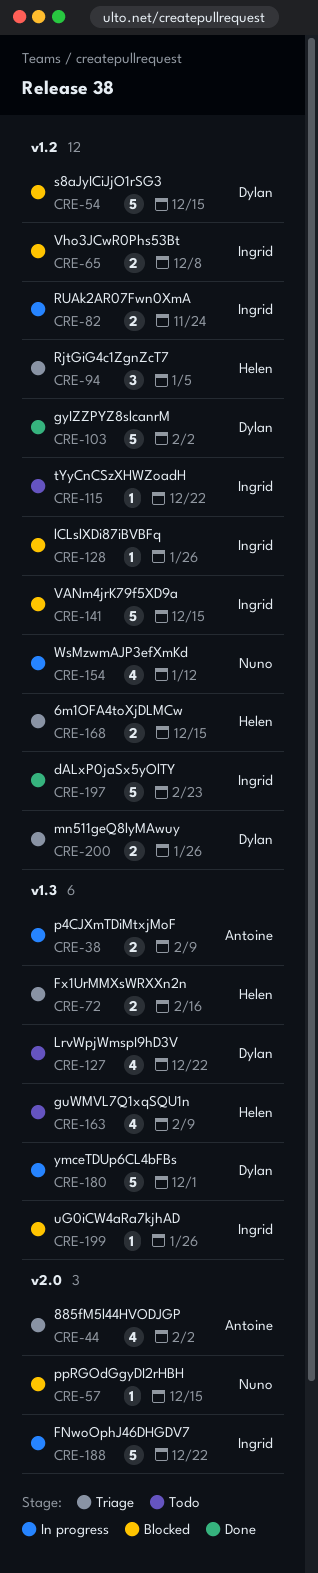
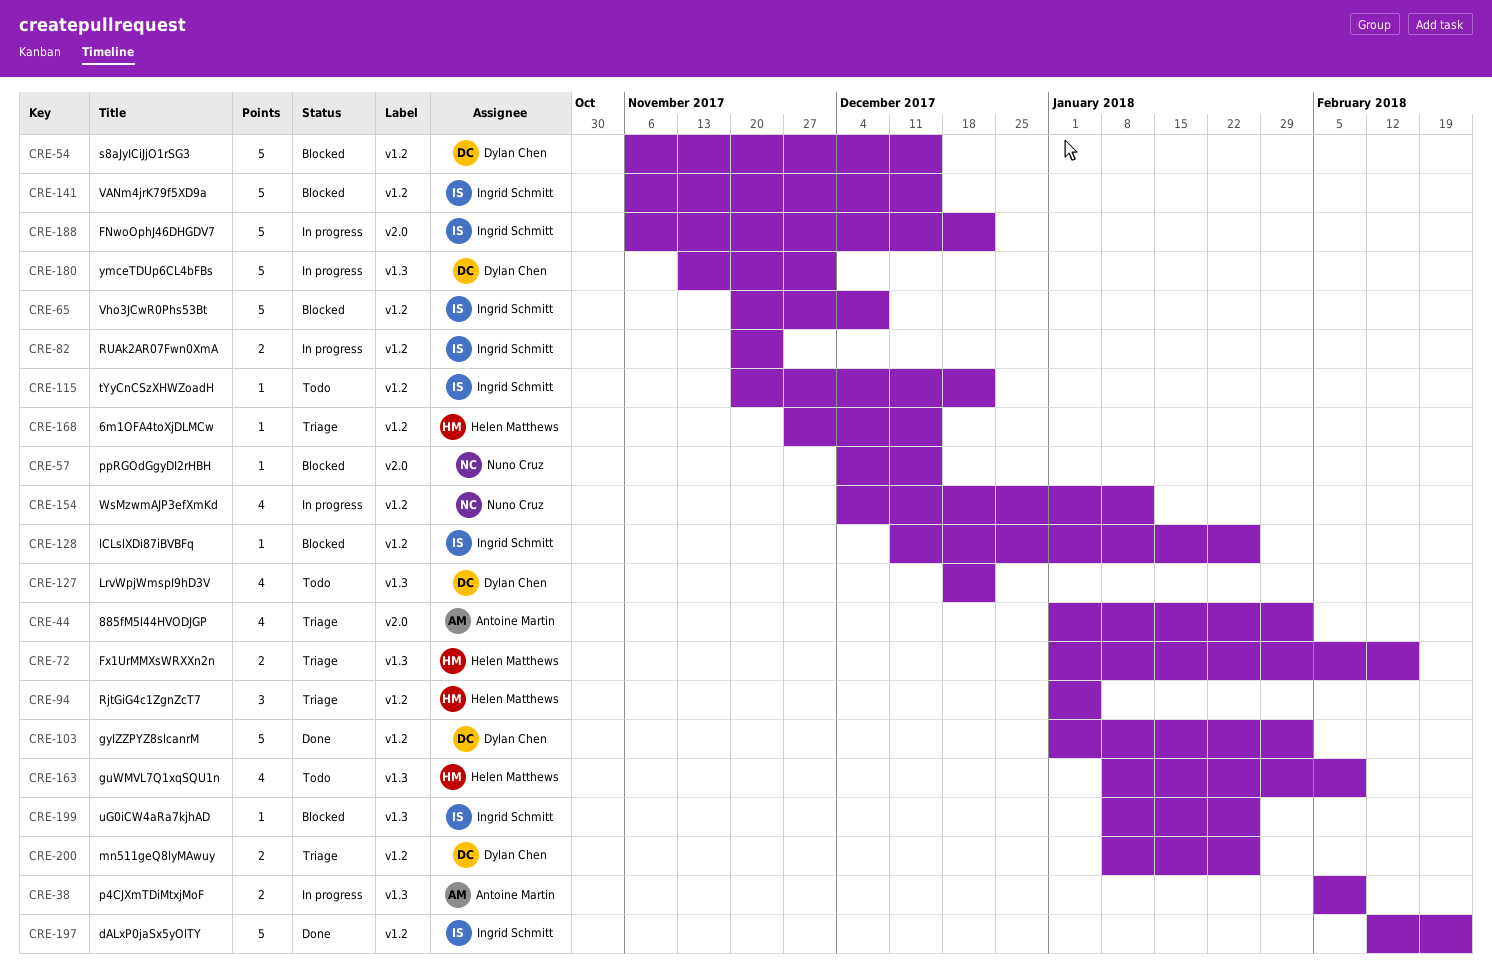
CRE-65, estimate: 2 -> 5
CRE-168, estimate: 2 -> 1

